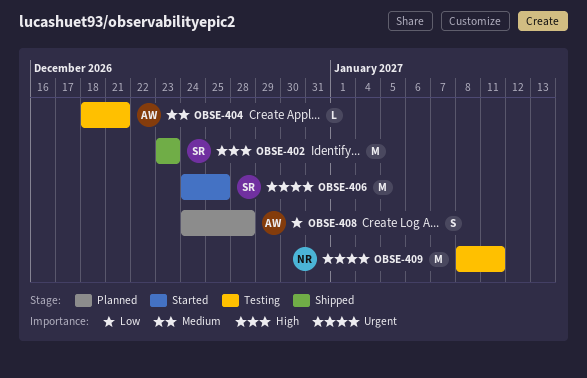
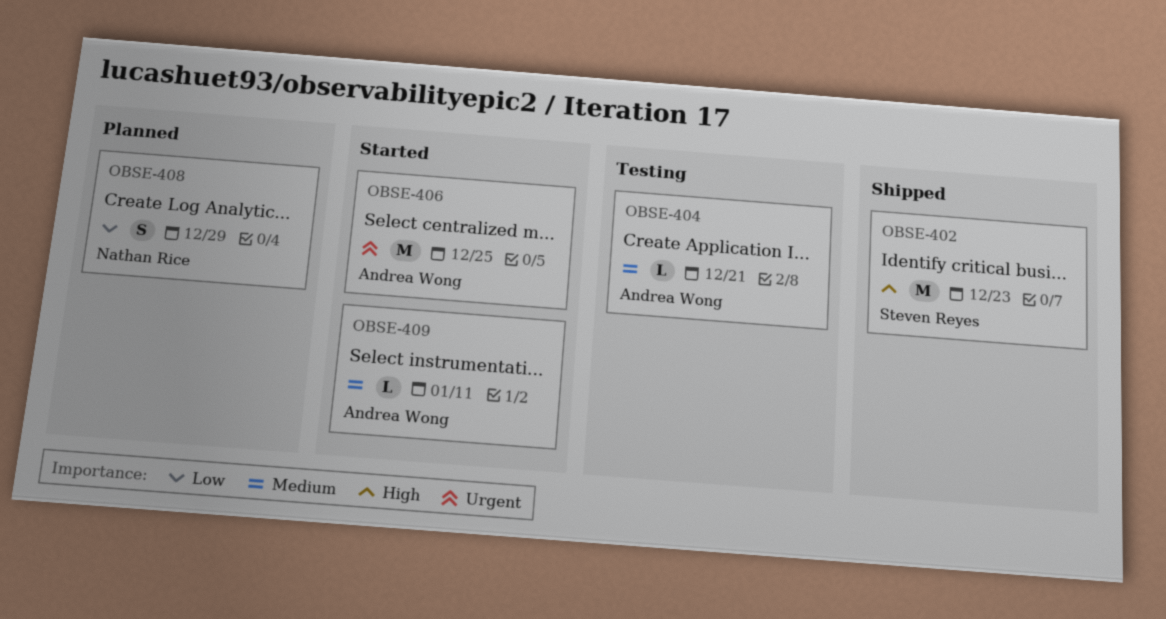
OBSE-406, owner: Steven Reyes -> Andrea Wong
OBSE-408, owner: Andrea Wong -> Nathan Rice
OBSE-408, due: Dec 28 -> Dec 29
OBSE-409, status: Testing -> Started
OBSE-409, owner: Nathan Rice -> Andrea Wong
OBSE-409, priority: Urgent -> Medium
OBSE-409, estimate: M -> L

